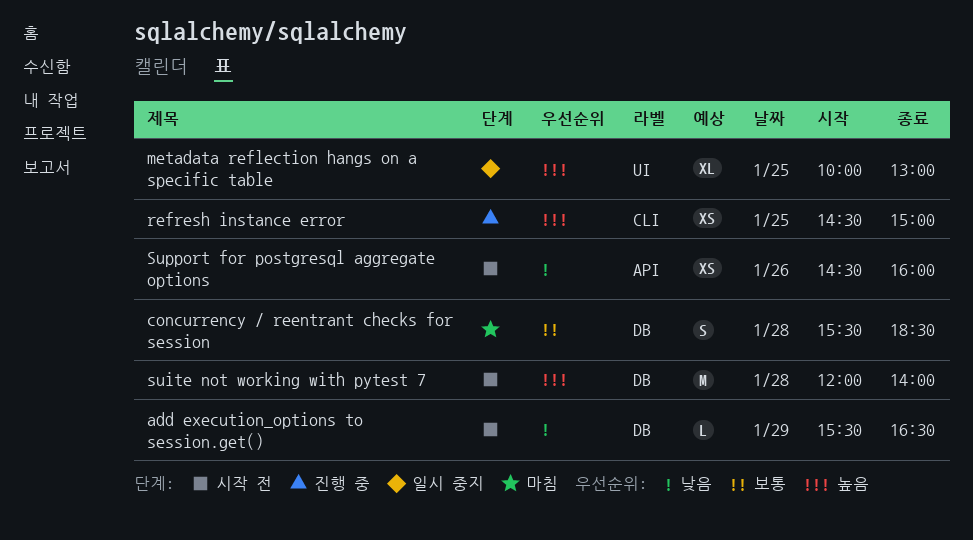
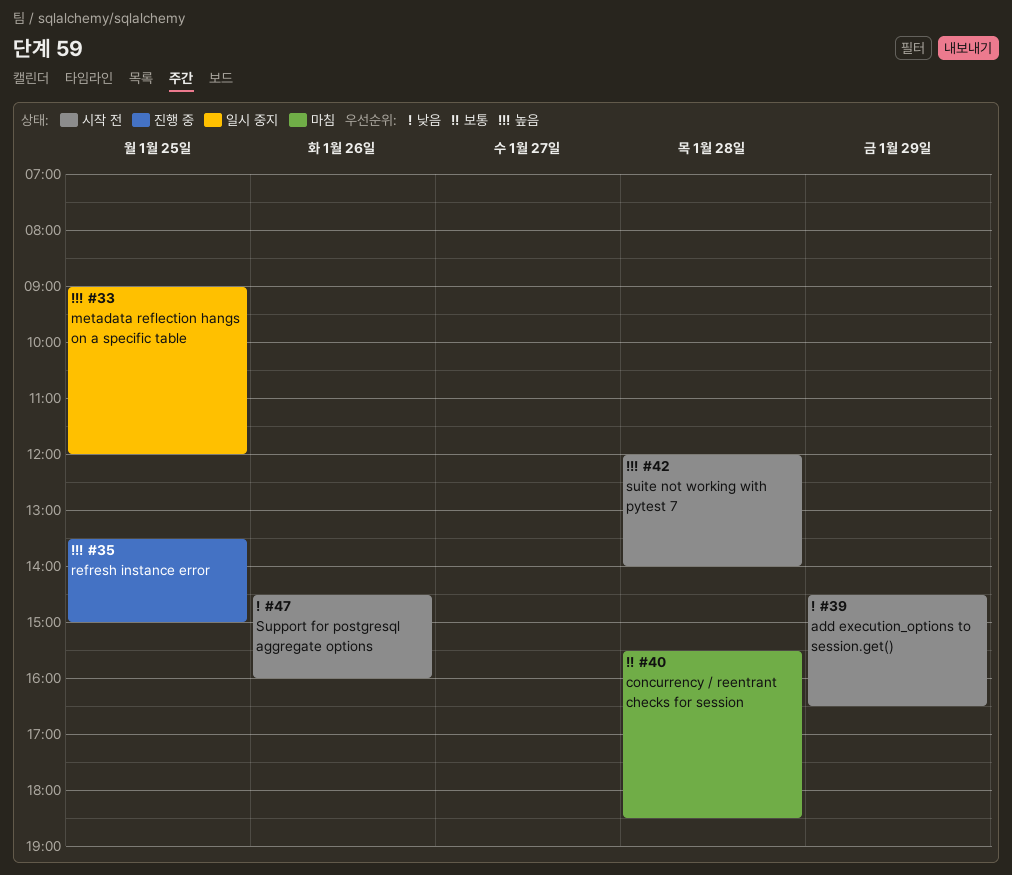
add execution_options to session.get(), begins: 15:30 -> 14:30
metadata reflection hangs on a specific table, begins: 10:00 -> 09:00
metadata reflection hangs on a specific table, ends: 13:00 -> 12:00
refresh instance error, begins: 14:30 -> 13:30

